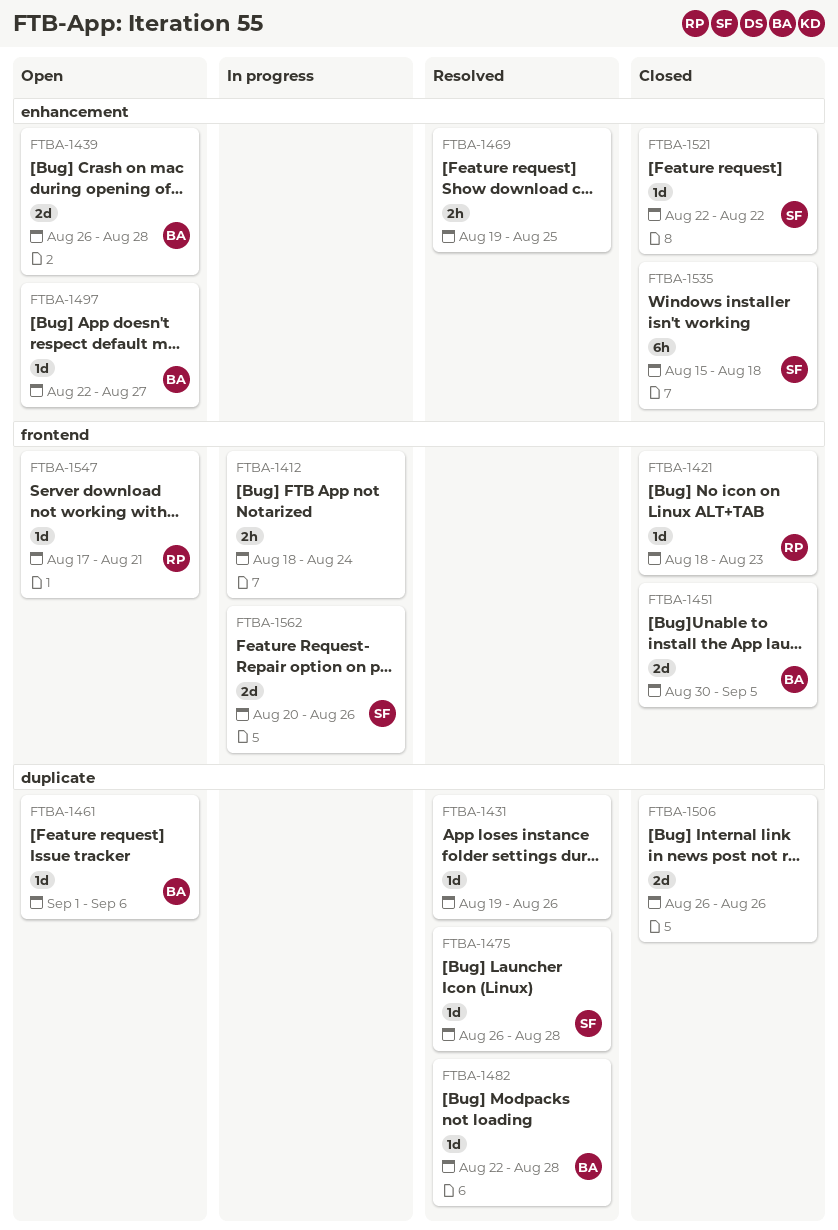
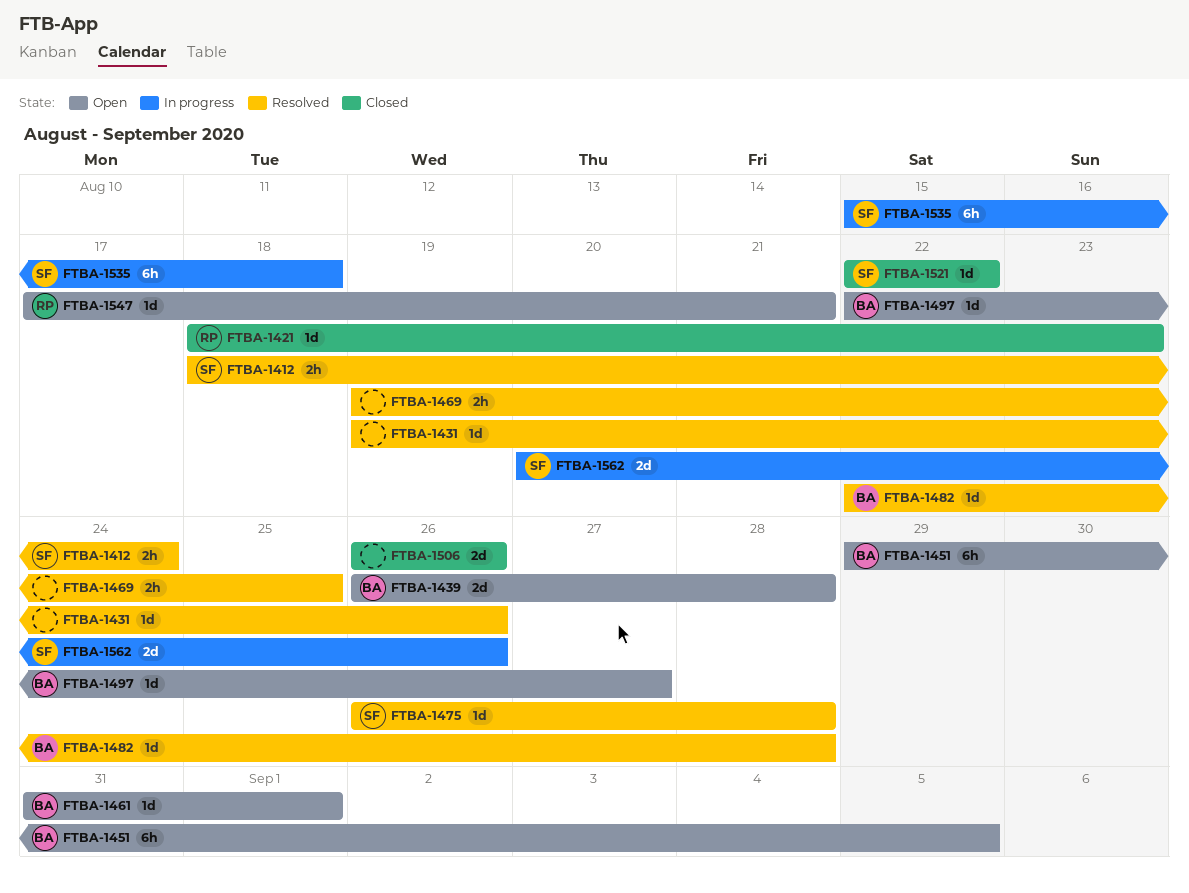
FTBA-1412, status: In progress -> Resolved
FTBA-1412, owner: none -> SF
FTBA-1451, status: Closed -> Open
FTBA-1451, estimate: 2d -> 6h
FTBA-1451, start: Aug 30 -> Aug 29
FTBA-1461, start: Sep 1 -> Aug 31
FTBA-1461, due: Sep 6 -> Sep 1
FTBA-1535, status: Closed -> In progress

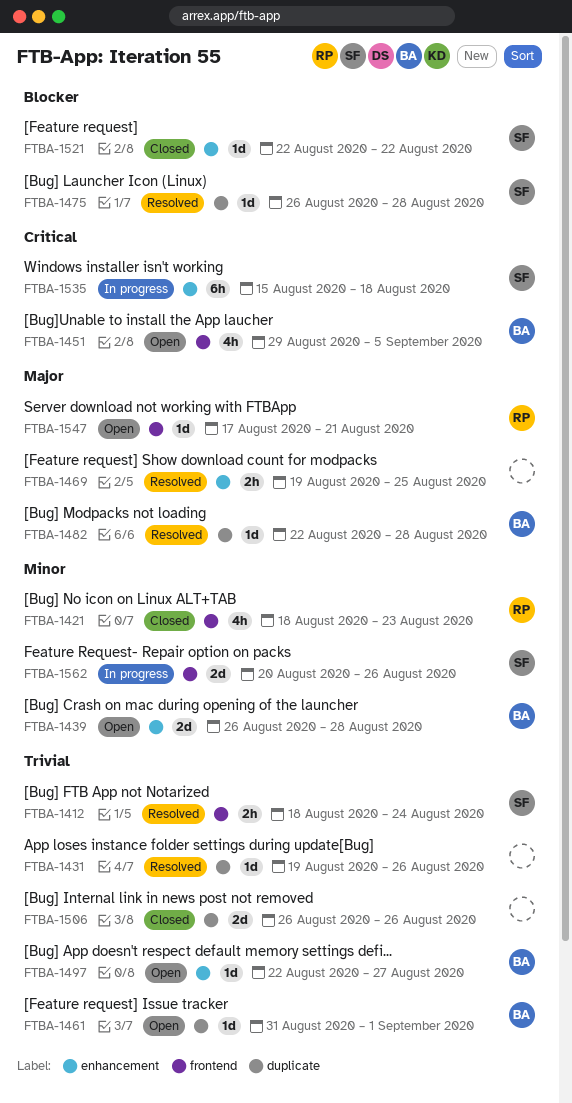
FTBA-1421, estimate: 1d -> 4h
FTBA-1451, estimate: 6h -> 4h

